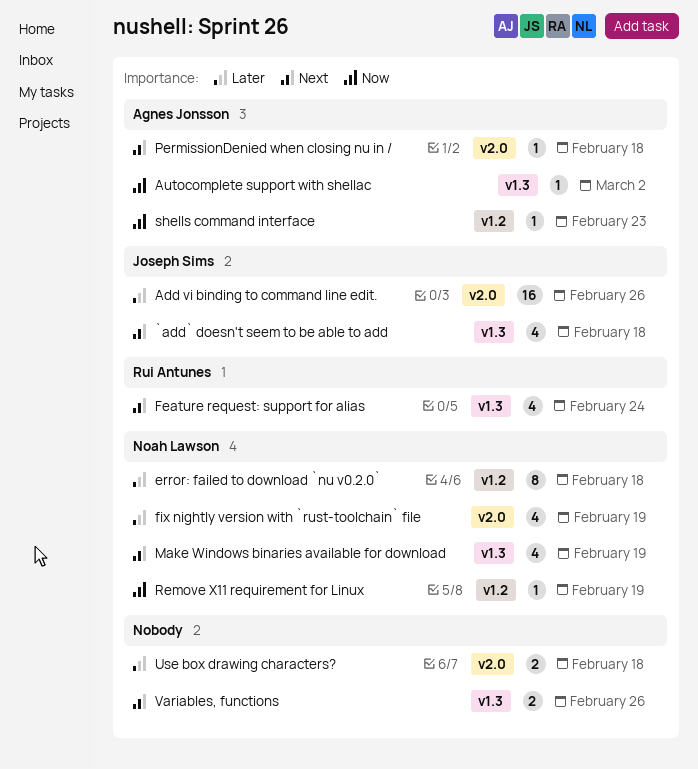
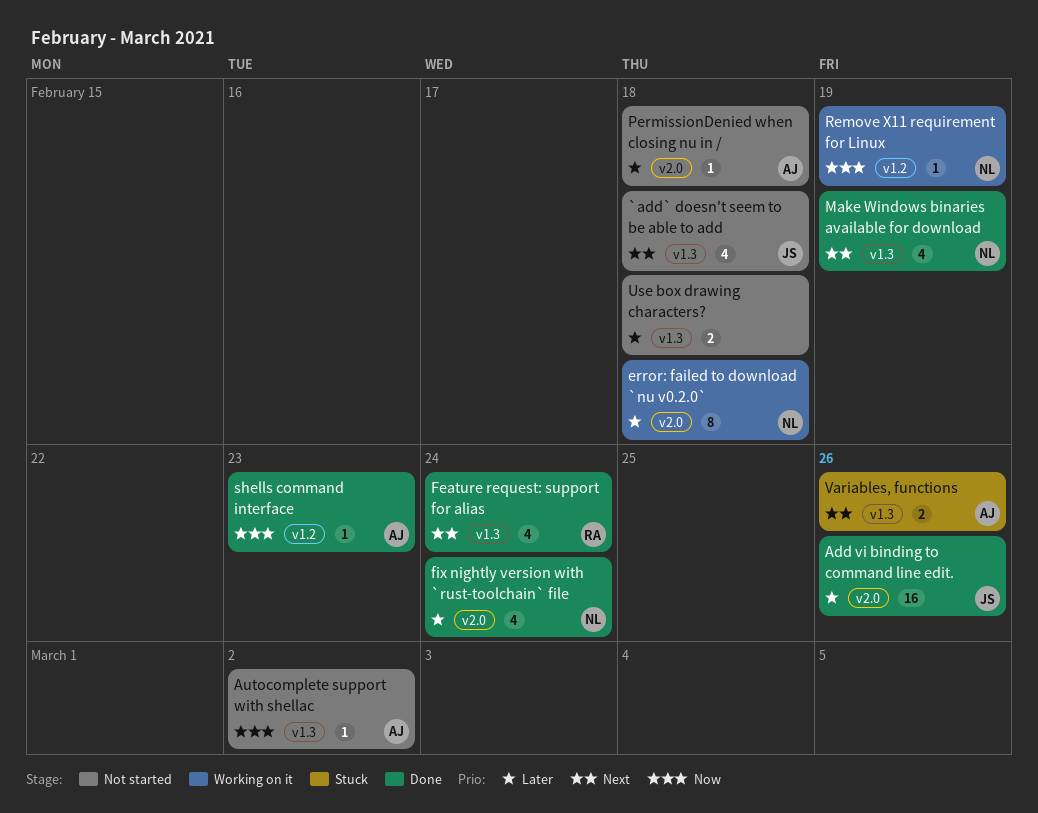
error: failed to download `nu v0.2.0`, label: v1.2 -> v2.0
fix nightly version with `rust-toolchain` file, due: Feb 19 -> Feb 24
PermissionDenied when closing nu in /, priority: Next -> Later
Use box drawing characters?, label: v2.0 -> v1.3
Variables, functions, owner: none -> Agnes Jonsson

